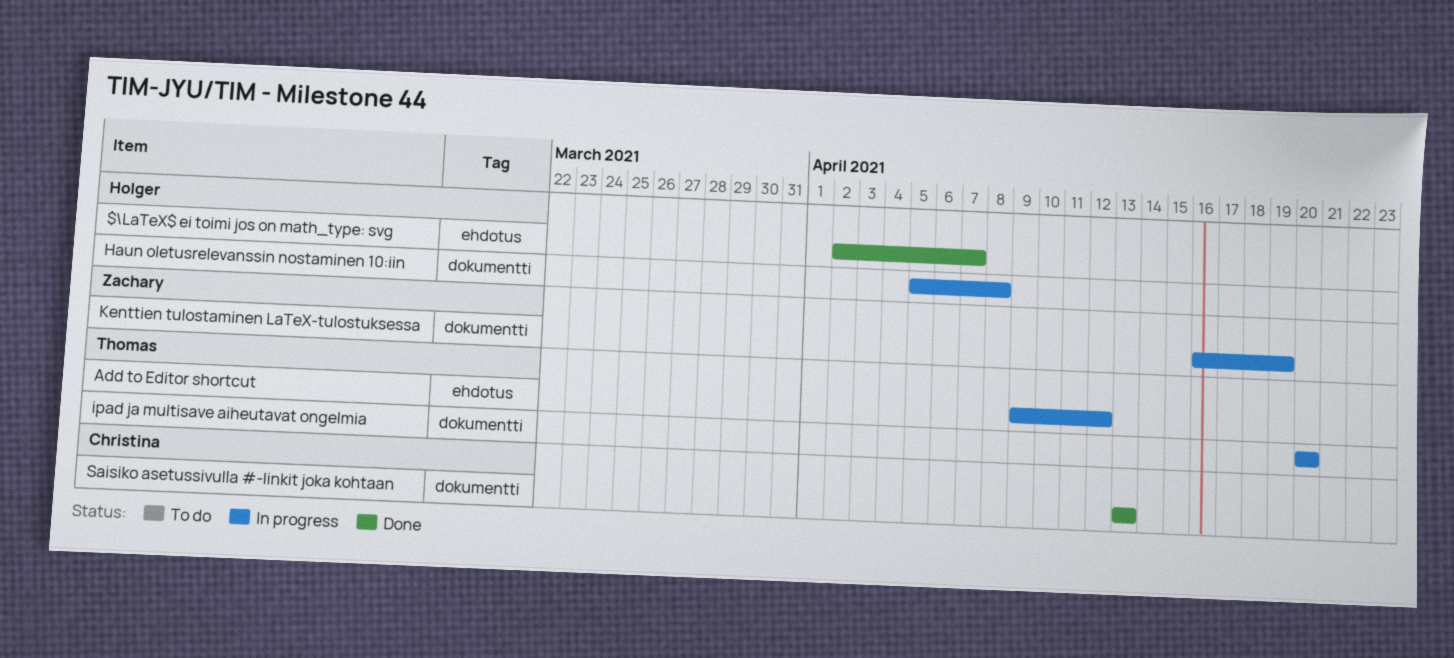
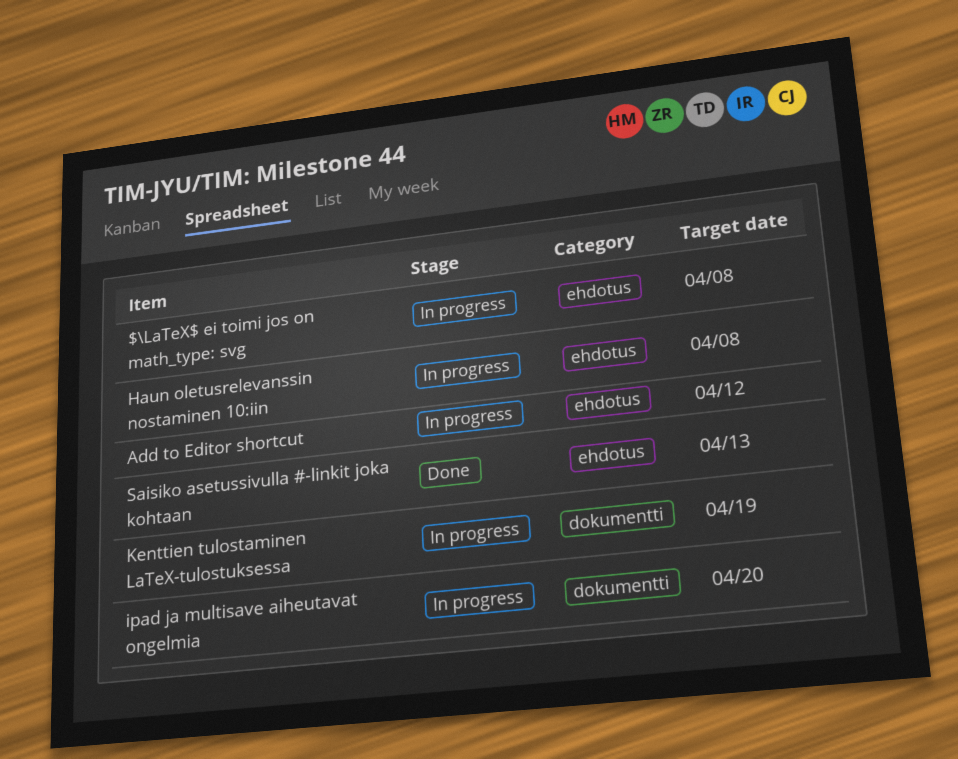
$\LaTeX$ ei toimi jos on math_type: svg, status: Done -> In progress
$\LaTeX$ ei toimi jos on math_type: svg, due: Apr 7 -> Apr 8
Haun oletusrelevanssin nostaminen 10:iin, label: dokumentti -> ehdotus
Saisiko asetussivulla #-linkit joka kohtaan, label: dokumentti -> ehdotus

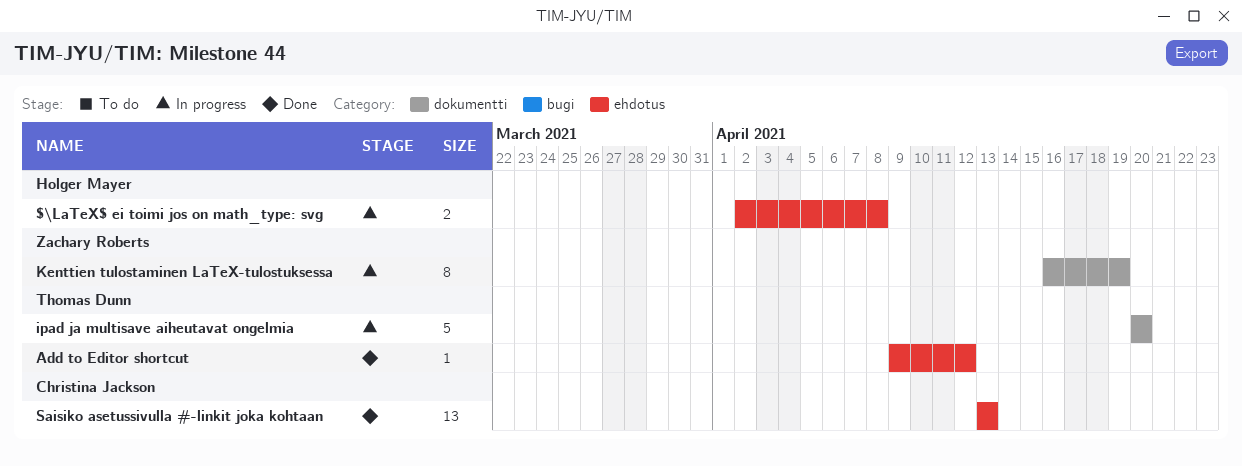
Add to Editor shortcut, status: In progress -> Done
Haun oletusrelevanssin nostaminen 10:iin: present -> none

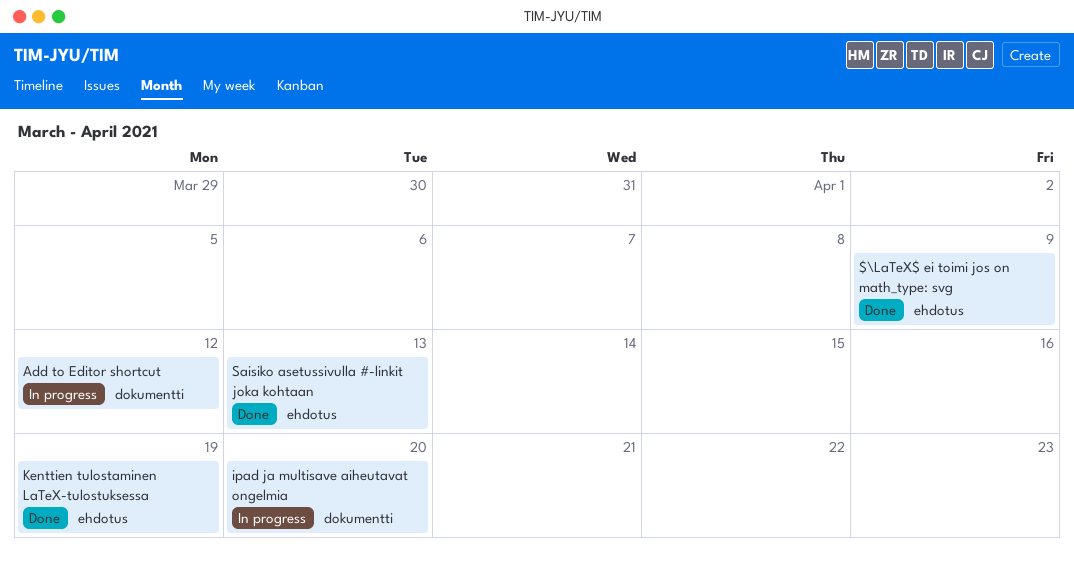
$\LaTeX$ ei toimi jos on math_type: svg, status: In progress -> Done
$\LaTeX$ ei toimi jos on math_type: svg, due: Apr 8 -> Apr 9
Add to Editor shortcut, status: Done -> In progress
Add to Editor shortcut, label: ehdotus -> dokumentti
Kenttien tulostaminen LaTeX-tulostuksessa, status: In progress -> Done
Kenttien tulostaminen LaTeX-tulostuksessa, label: dokumentti -> ehdotus

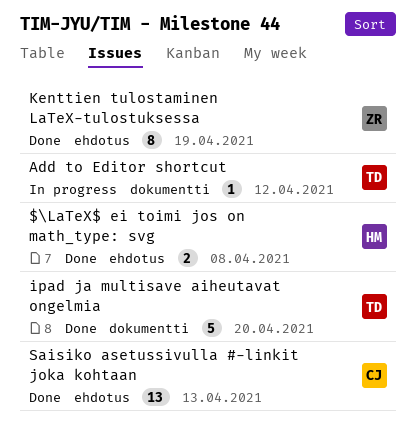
$\LaTeX$ ei toimi jos on math_type: svg, due: Apr 9 -> Apr 8
ipad ja multisave aiheutavat ongelmia, status: In progress -> Done

